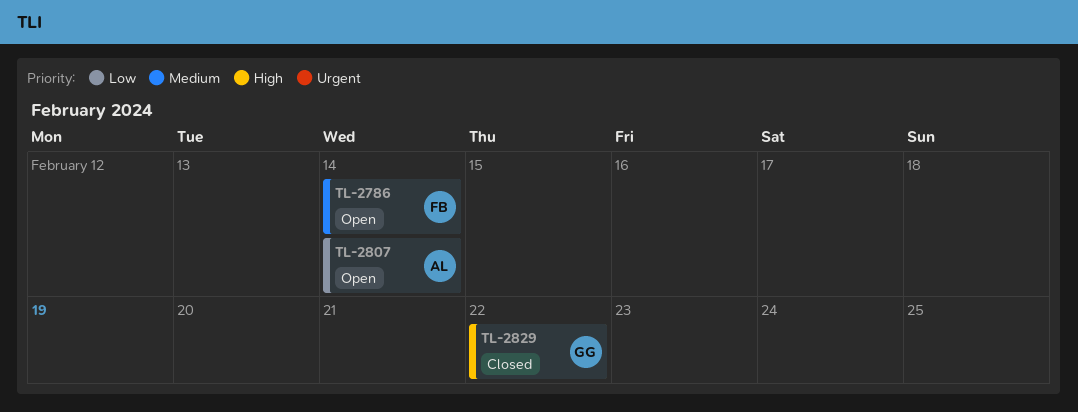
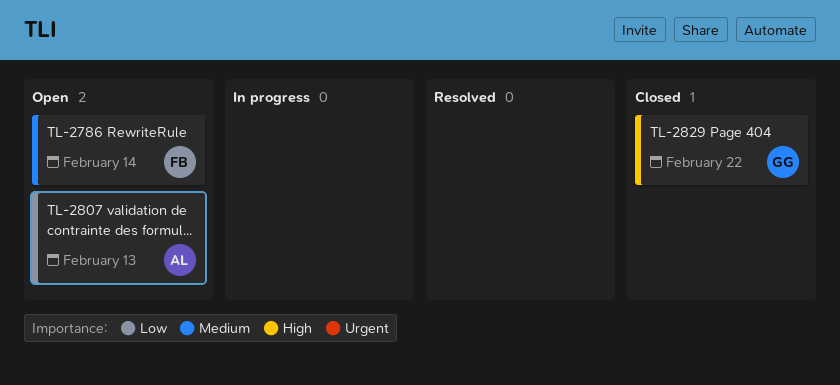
TL-2807, due: Feb 14 -> Feb 13

